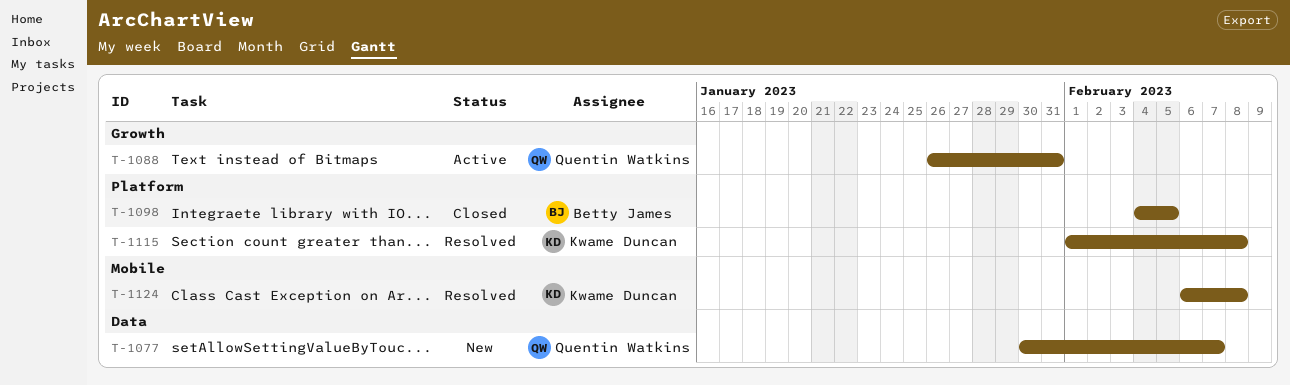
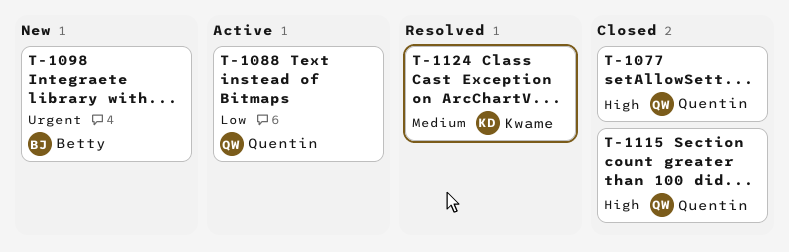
T-1077, status: New -> Closed
T-1098, status: Closed -> New
T-1115, status: Resolved -> Closed
T-1115, owner: Kwame Duncan -> Quentin Watkins

